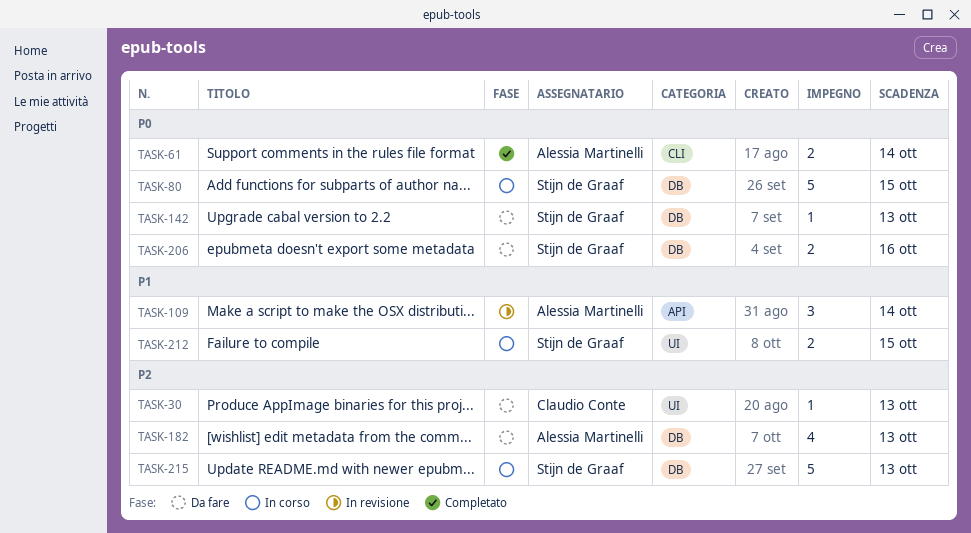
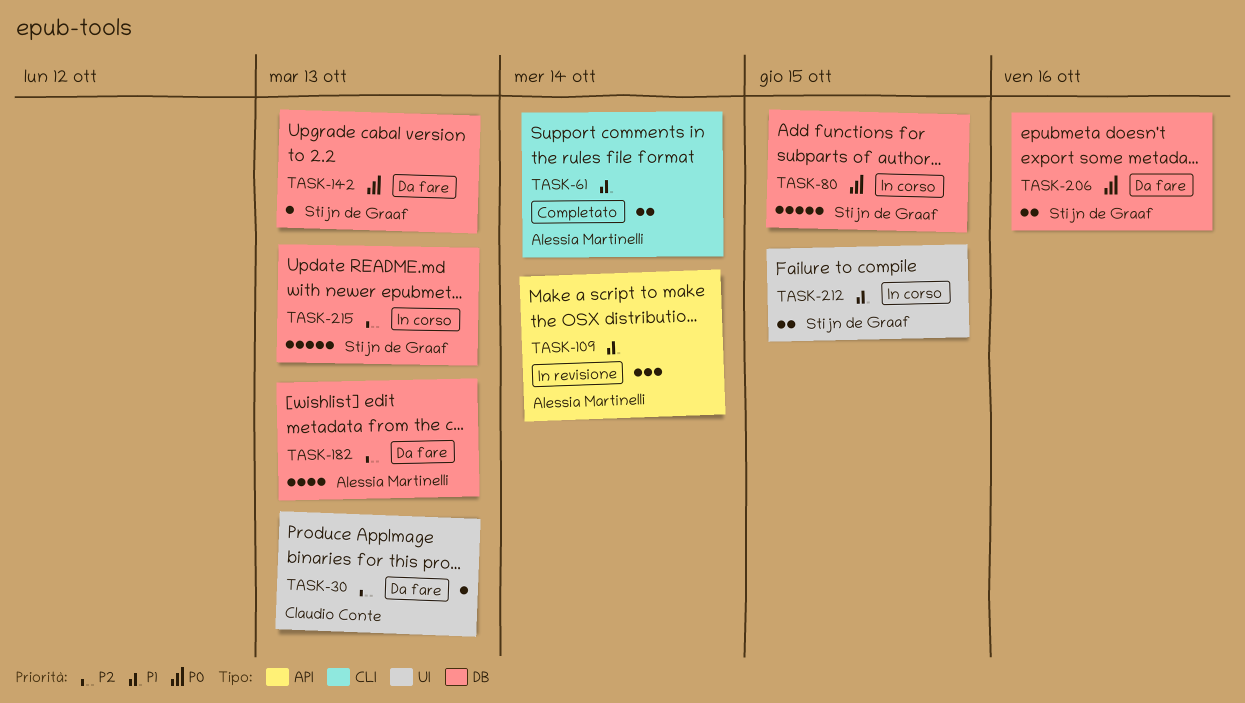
TASK-61, priority: P0 -> P1

